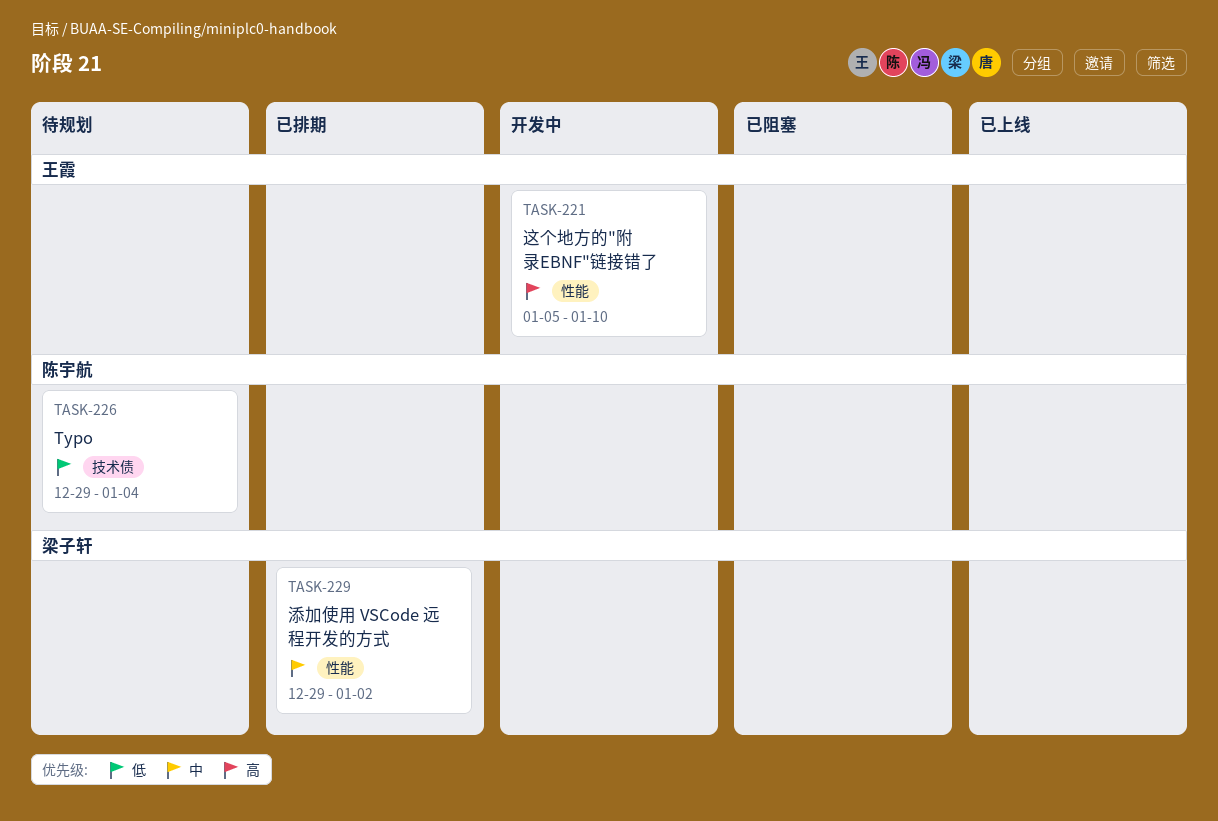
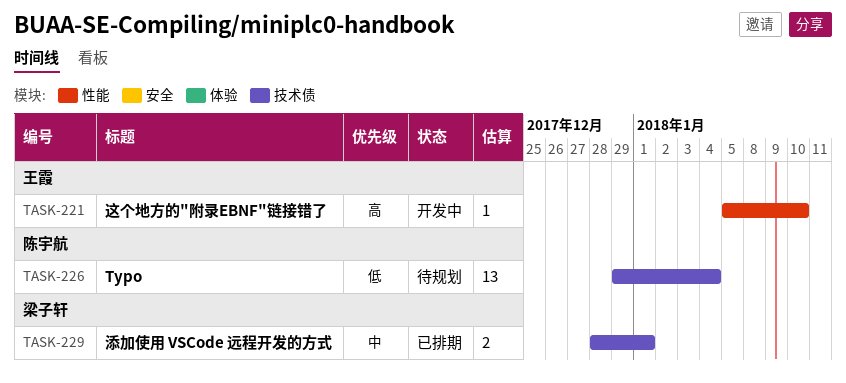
TASK-229, label: 性能 -> 技术债
TASK-229, start: Dec 29 -> Dec 28
TASK-229, due: Jan 2 -> Jan 1

